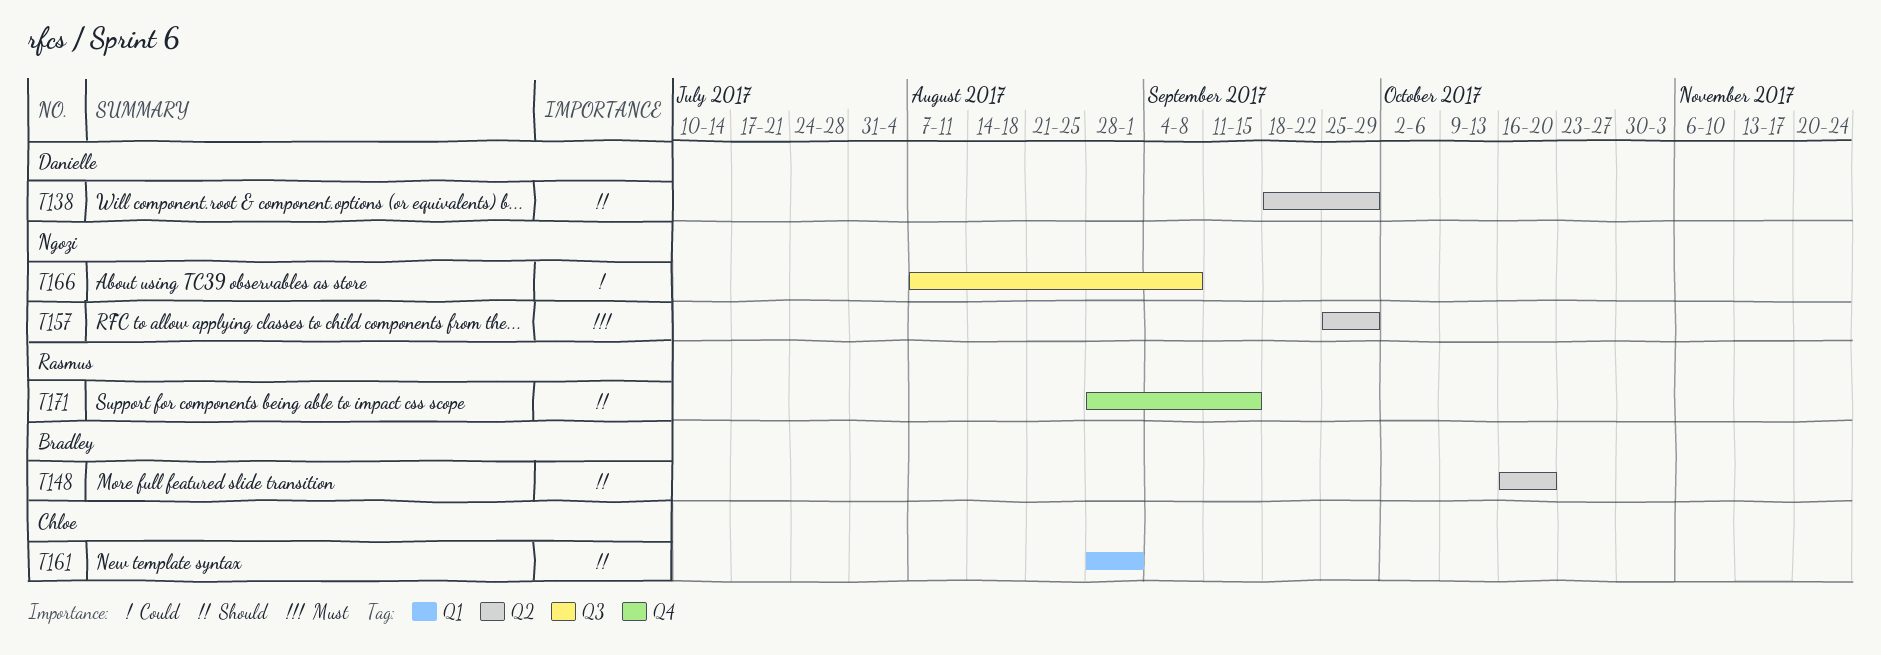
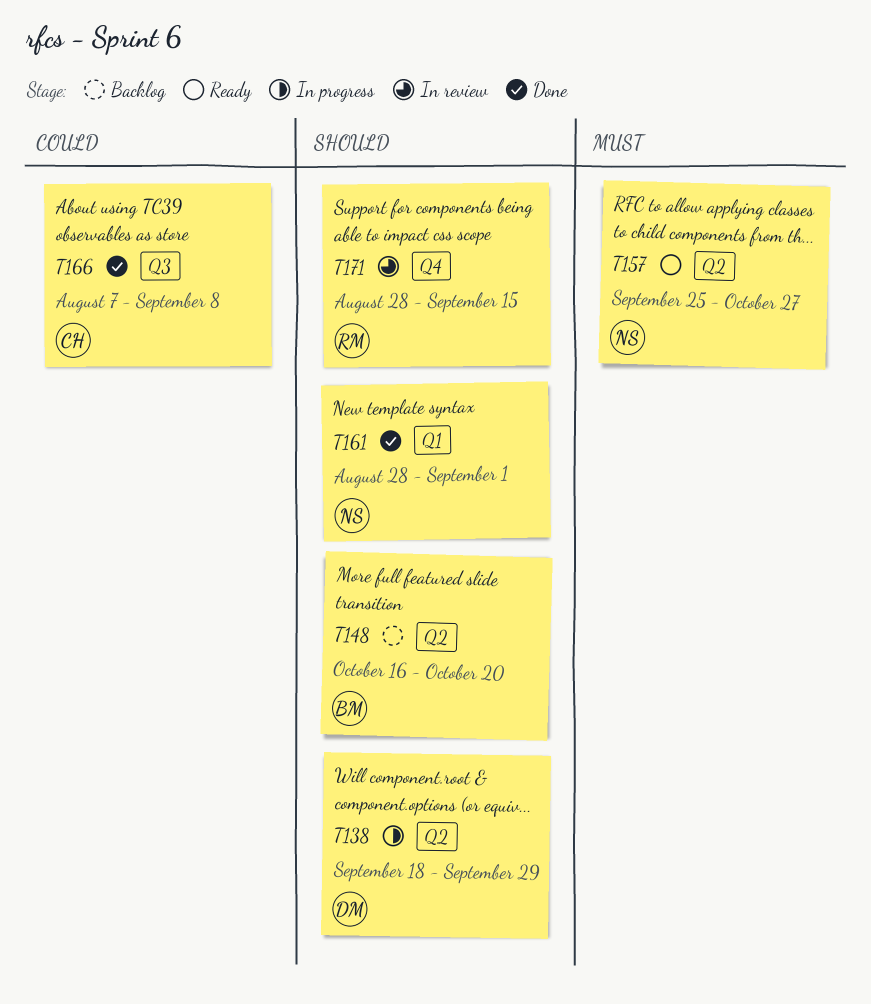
T157, due: Sep 29 -> Oct 27
T161, owner: Chloe -> Ngozi
T166, owner: Ngozi -> Chloe

